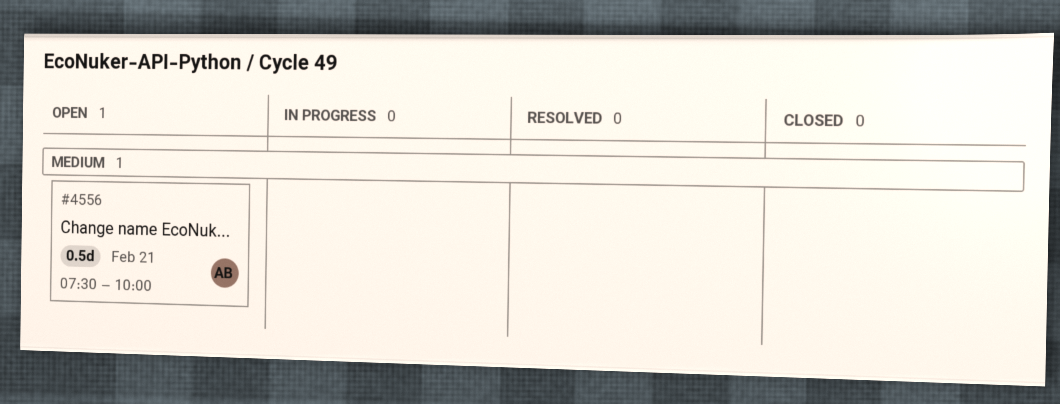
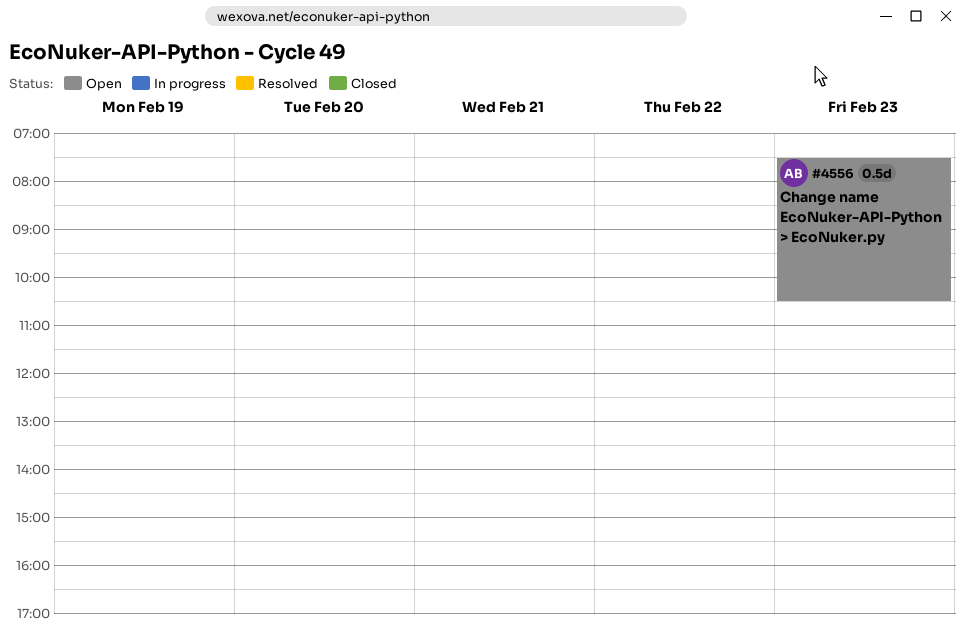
#4556, day: Feb 21 -> Feb 23
#4556, ends: 10:00 -> 10:30

